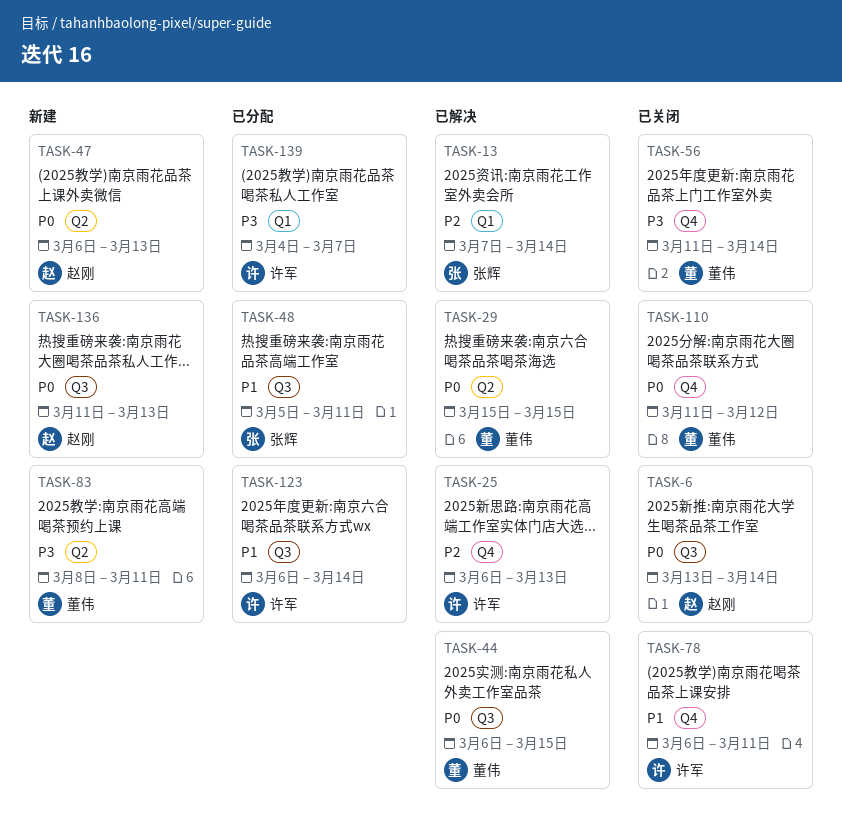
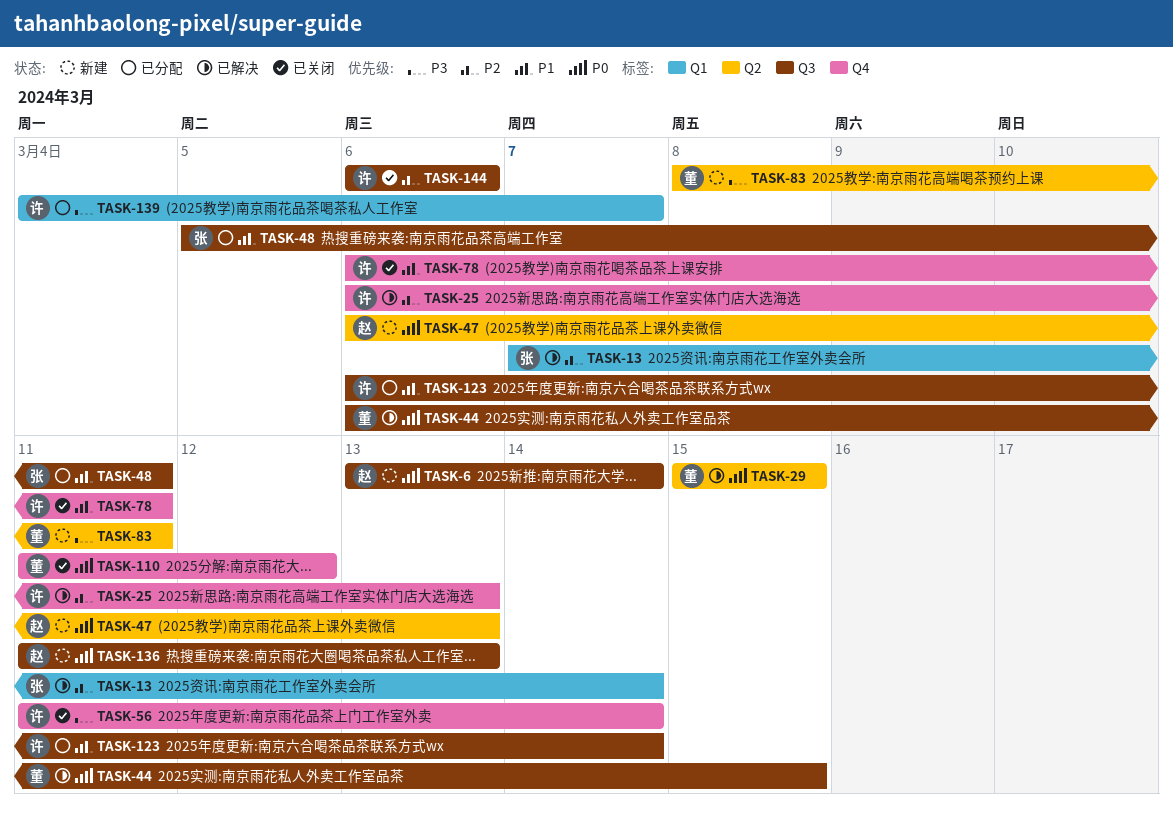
TASK-6, status: 已关闭 -> 新建
TASK-56, owner: 董伟 -> 许军
TASK-144: none -> present

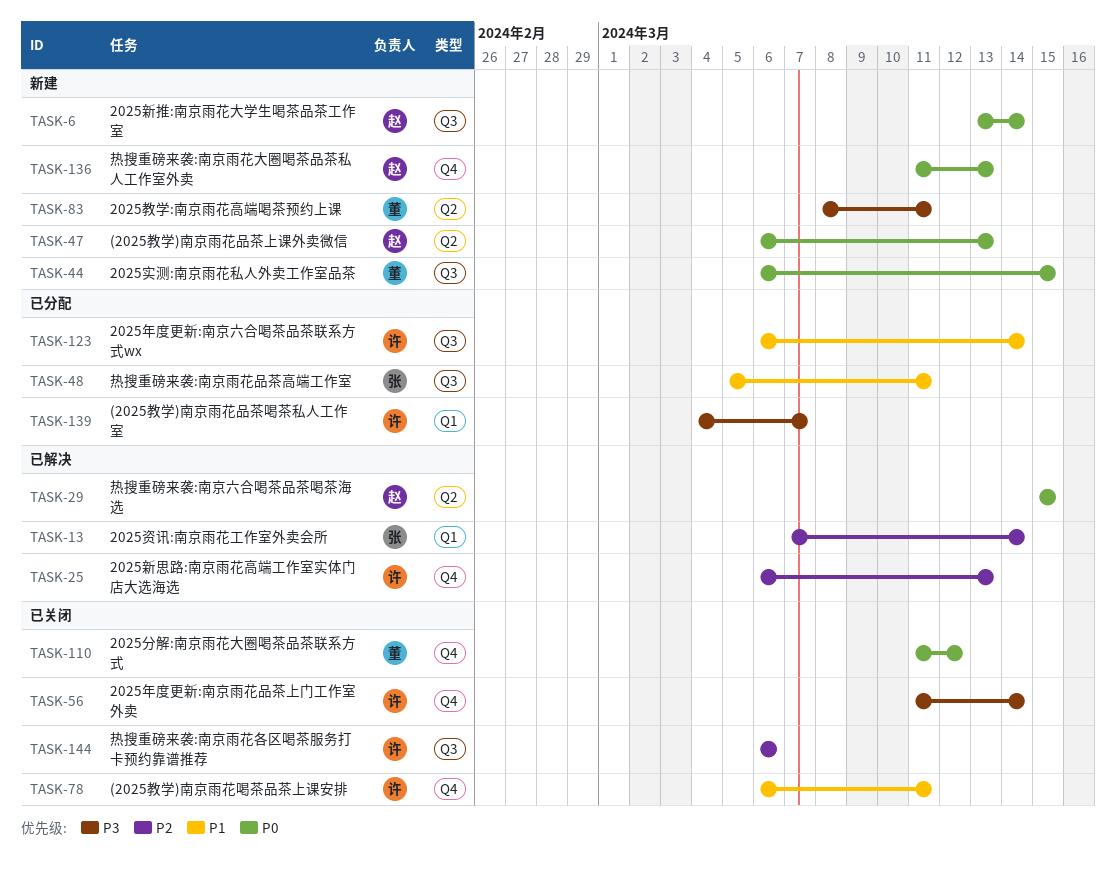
TASK-29, owner: 董 -> 赵
TASK-44, status: 已解决 -> 新建
TASK-136, label: Q3 -> Q4

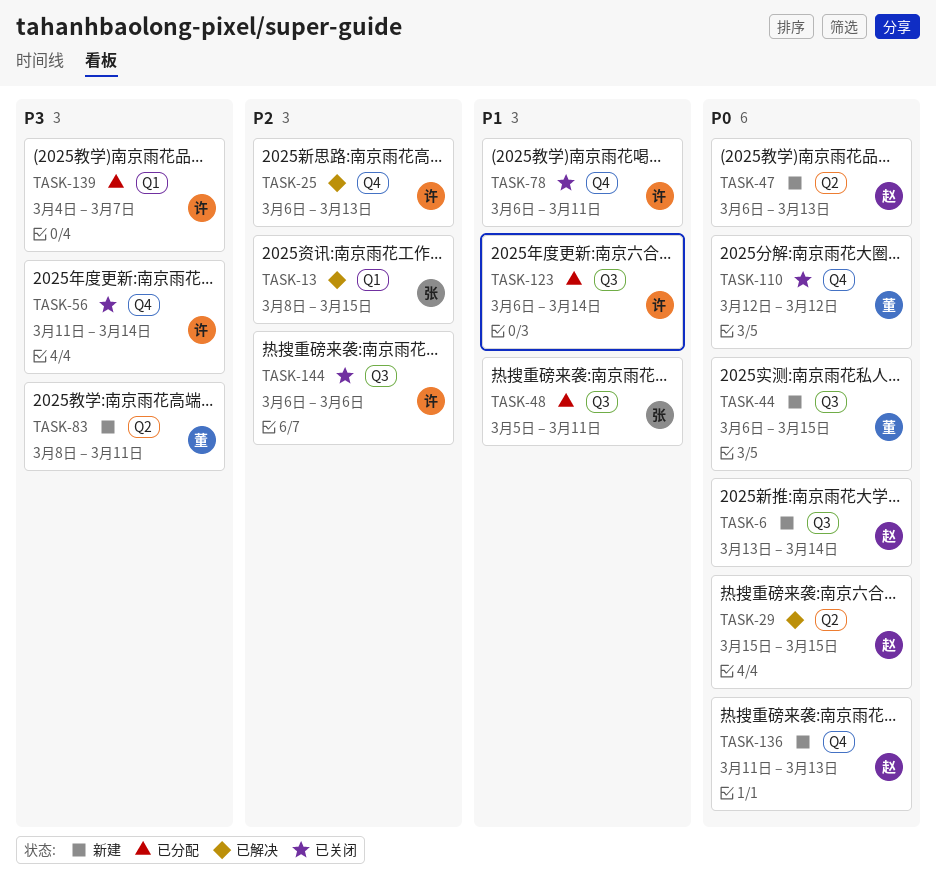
TASK-13, start: Mar 7 -> Mar 8
TASK-13, due: Mar 14 -> Mar 15
TASK-110, start: Mar 11 -> Mar 12

